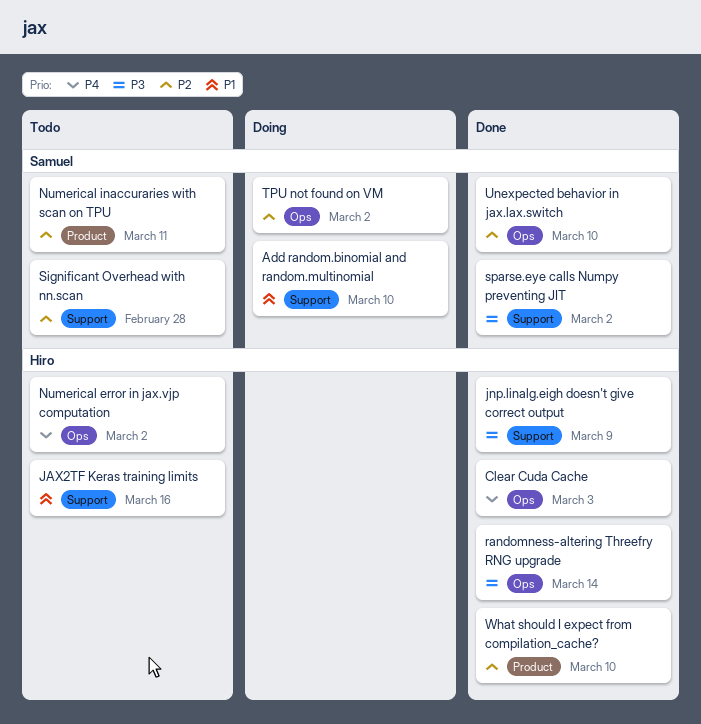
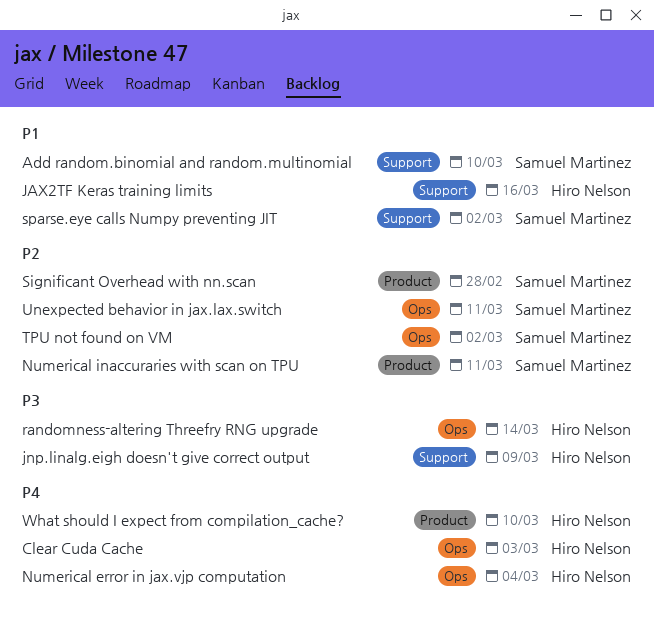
Numerical error in jax.vjp computation, due: Mar 2 -> Mar 4
Significant Overhead with nn.scan, label: Support -> Product
sparse.eye calls Numpy preventing JIT, priority: P3 -> P1
Unexpected behavior in jax.lax.switch, due: Mar 10 -> Mar 11
What should I expect from compilation_cache?, priority: P2 -> P4

